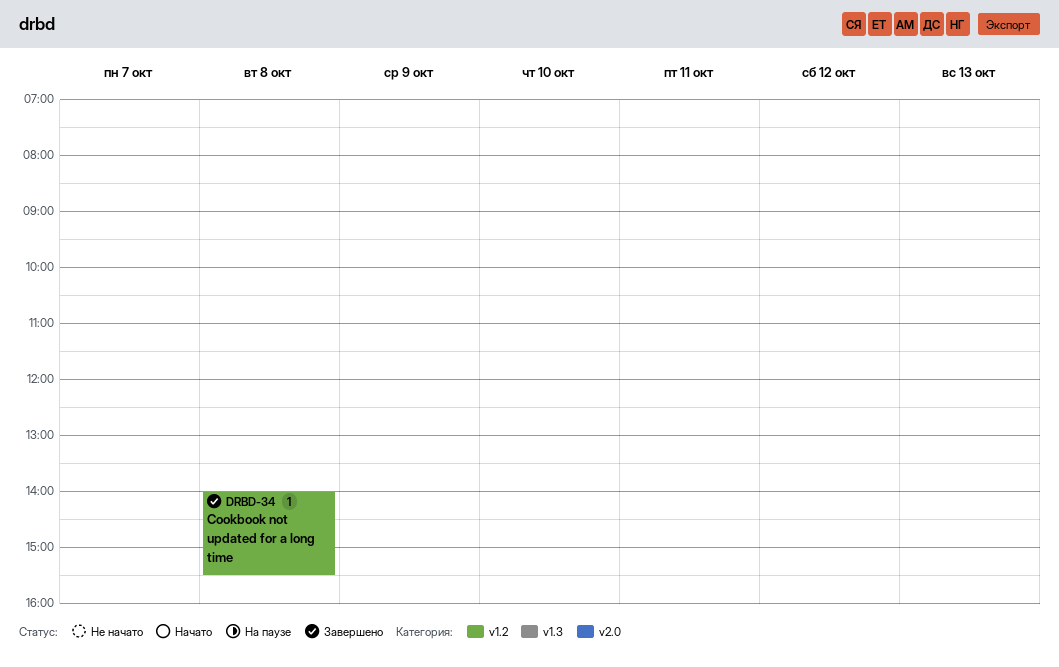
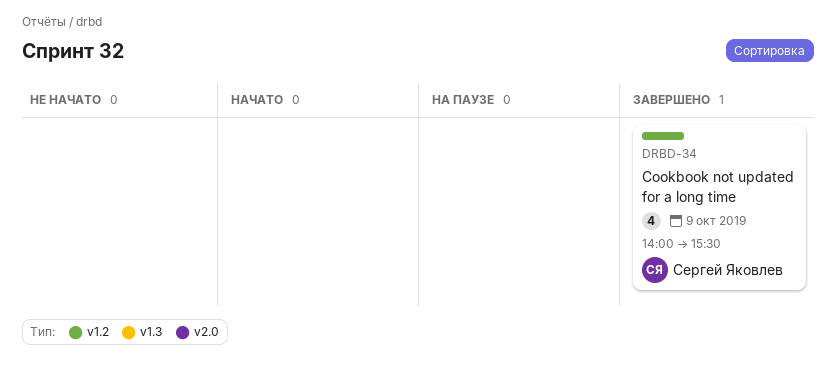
DRBD-34, estimate: 1 -> 4
DRBD-34, day: Oct 8 -> Oct 9

